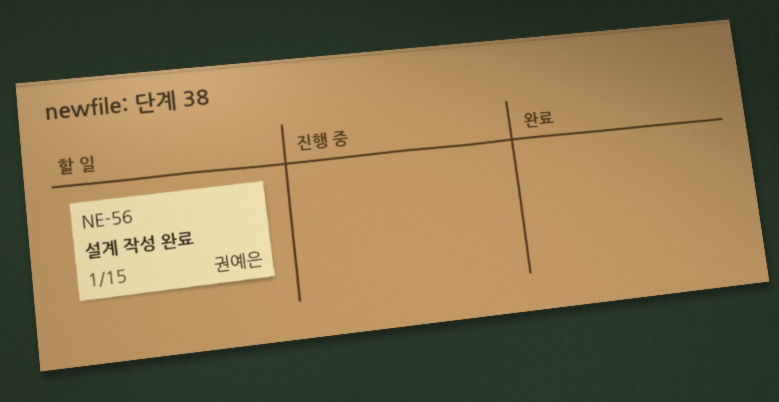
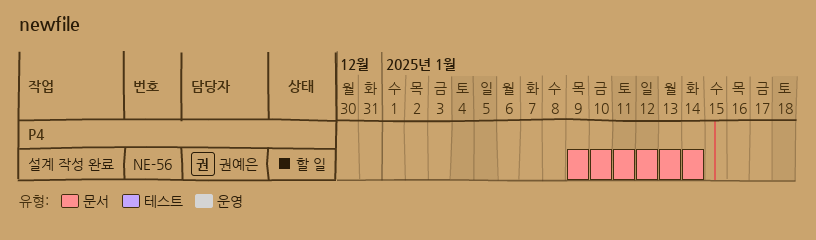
NE-56, due: Jan 15 -> Jan 14

